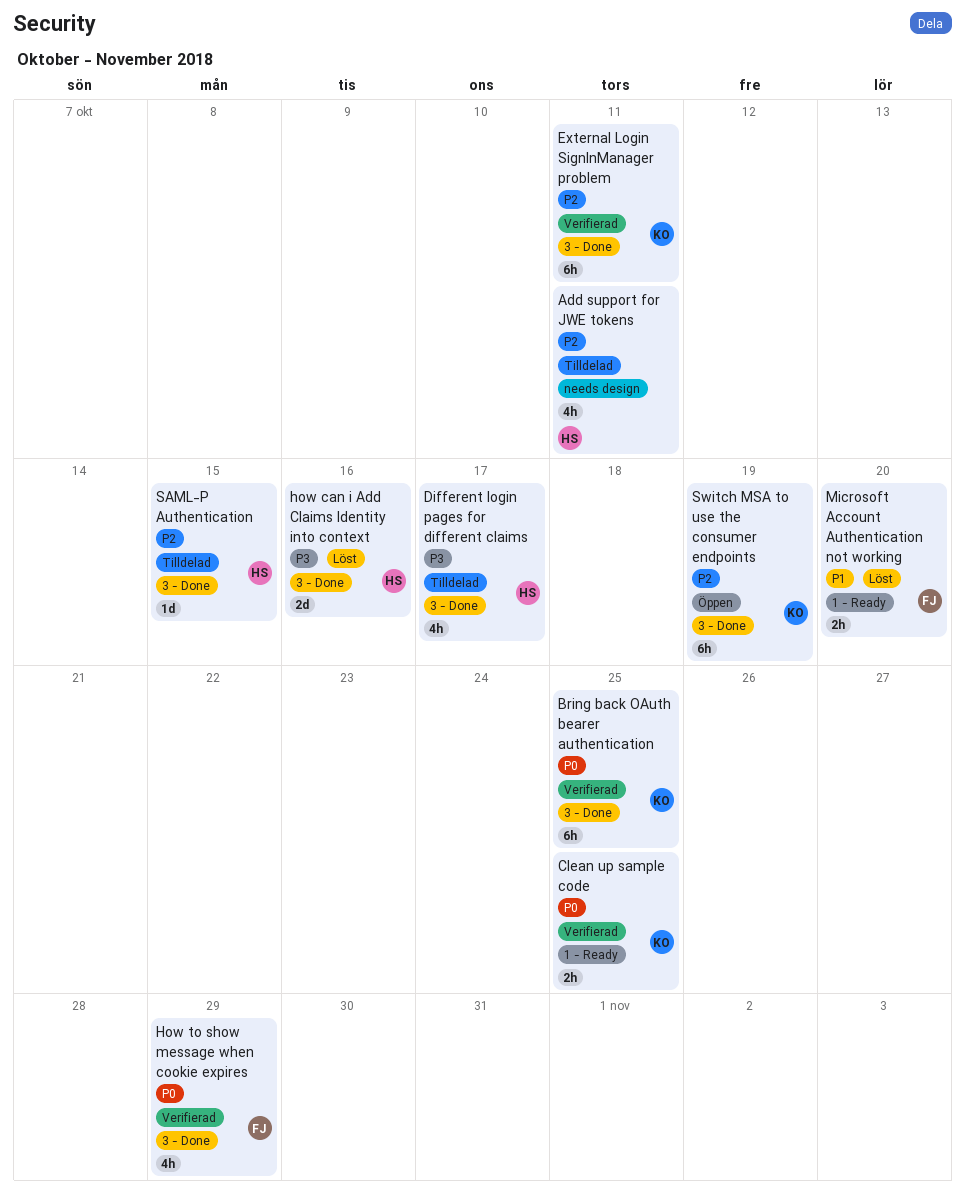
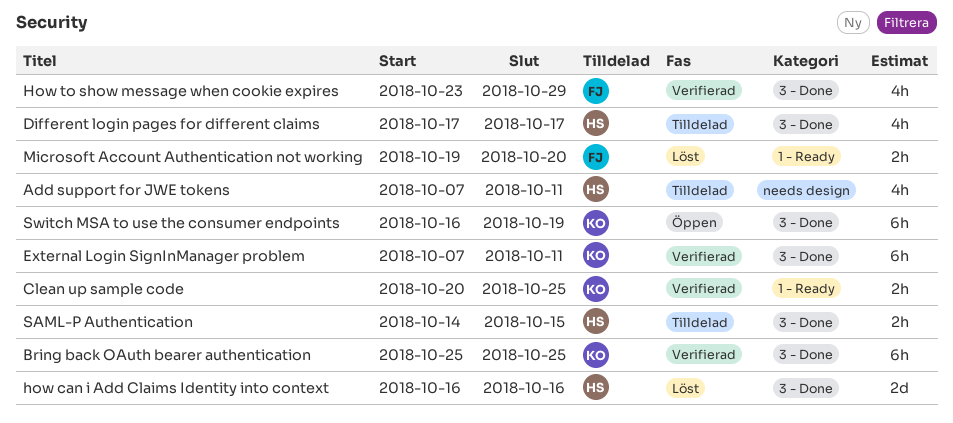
SAML-P Authentication, estimate: 1d -> 2h

